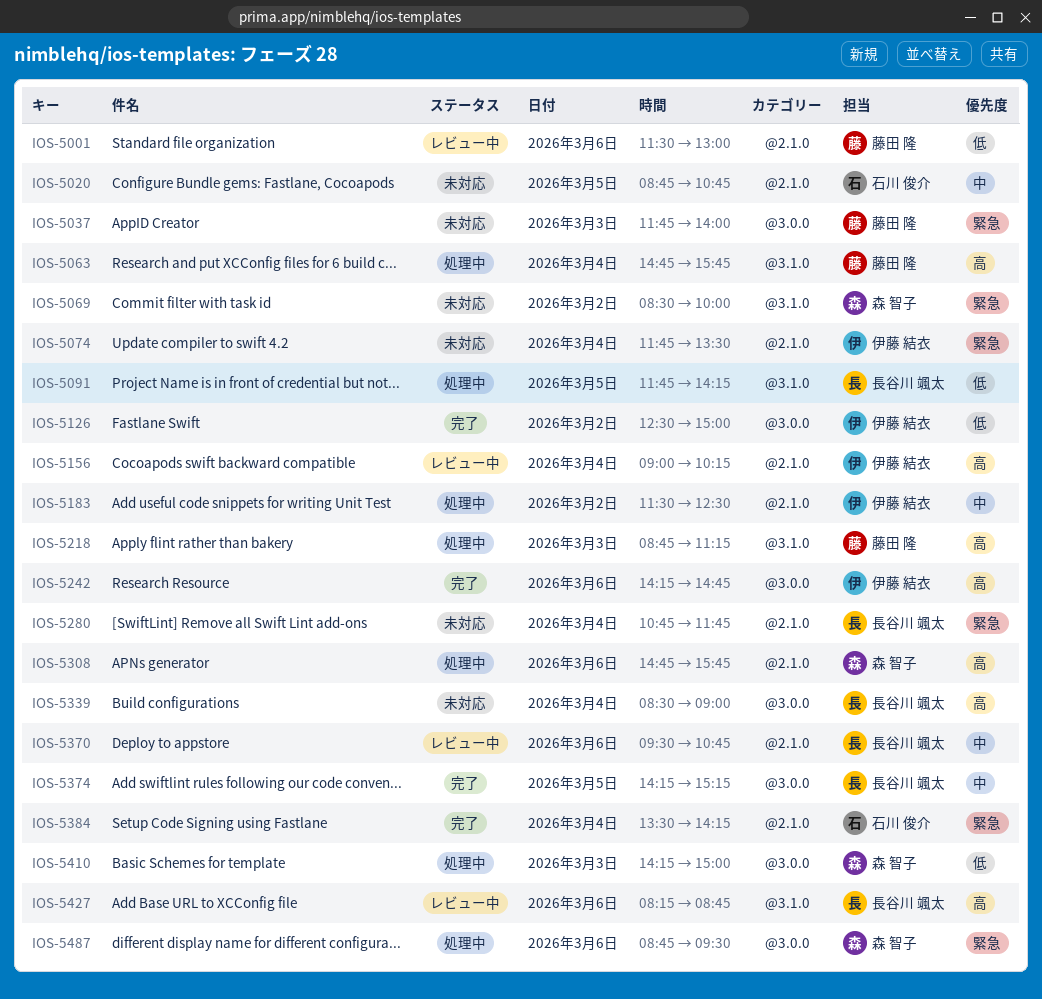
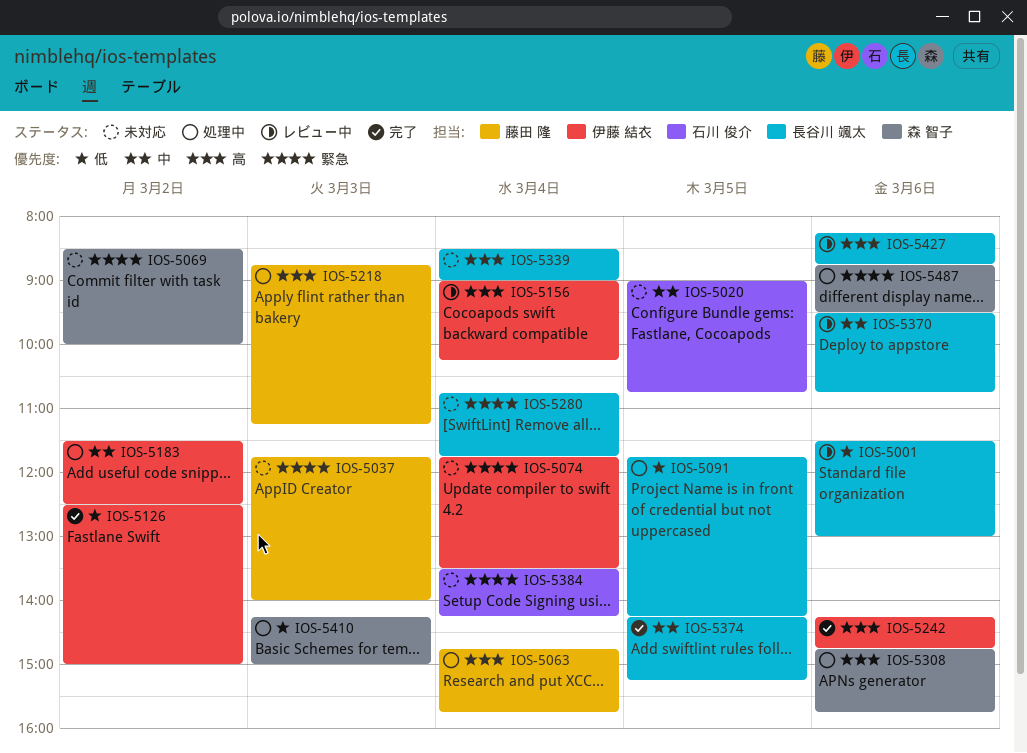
IOS-5001, owner: 藤田 隆 -> 長谷川 颯太
IOS-5020, begins: 08:45 -> 09:00
IOS-5384, status: 完了 -> 未対応

